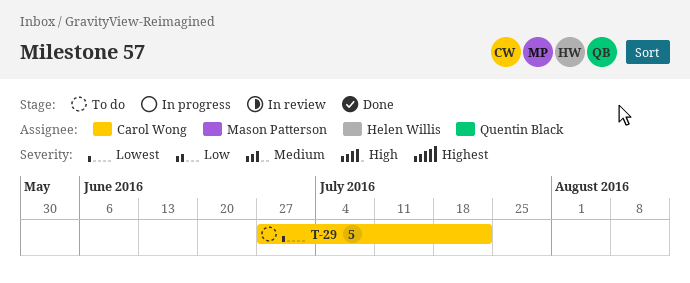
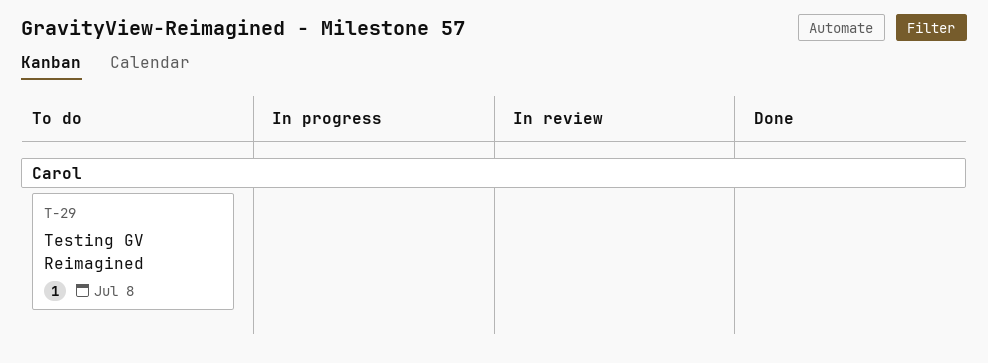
T-29, estimate: 5 -> 1
T-29, due: Jul 22 -> Jul 8

